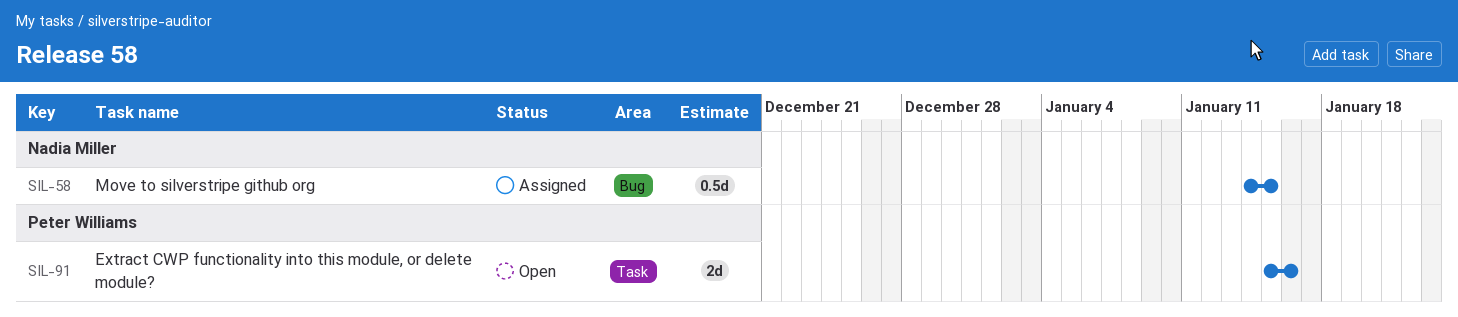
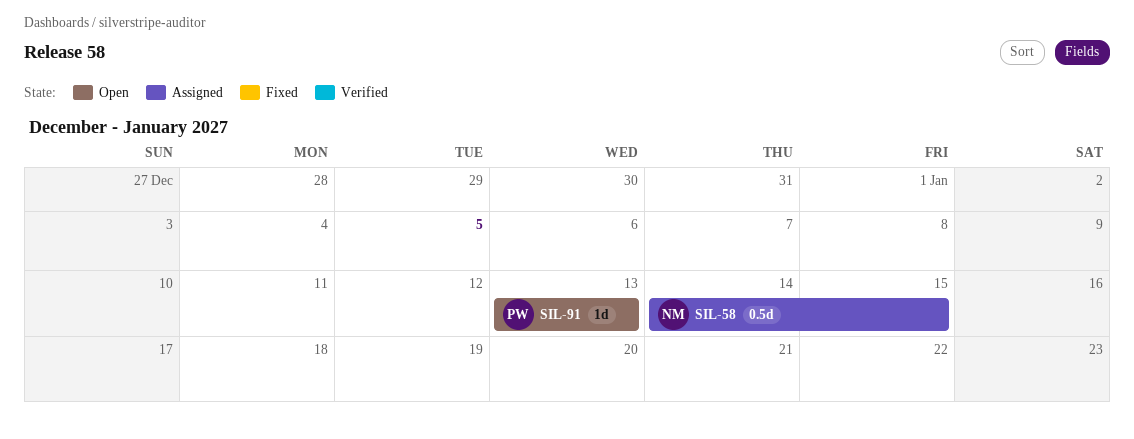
SIL-91, estimate: 2d -> 1d
SIL-91, start: Jan 15 -> Jan 13
SIL-91, due: Jan 16 -> Jan 13

